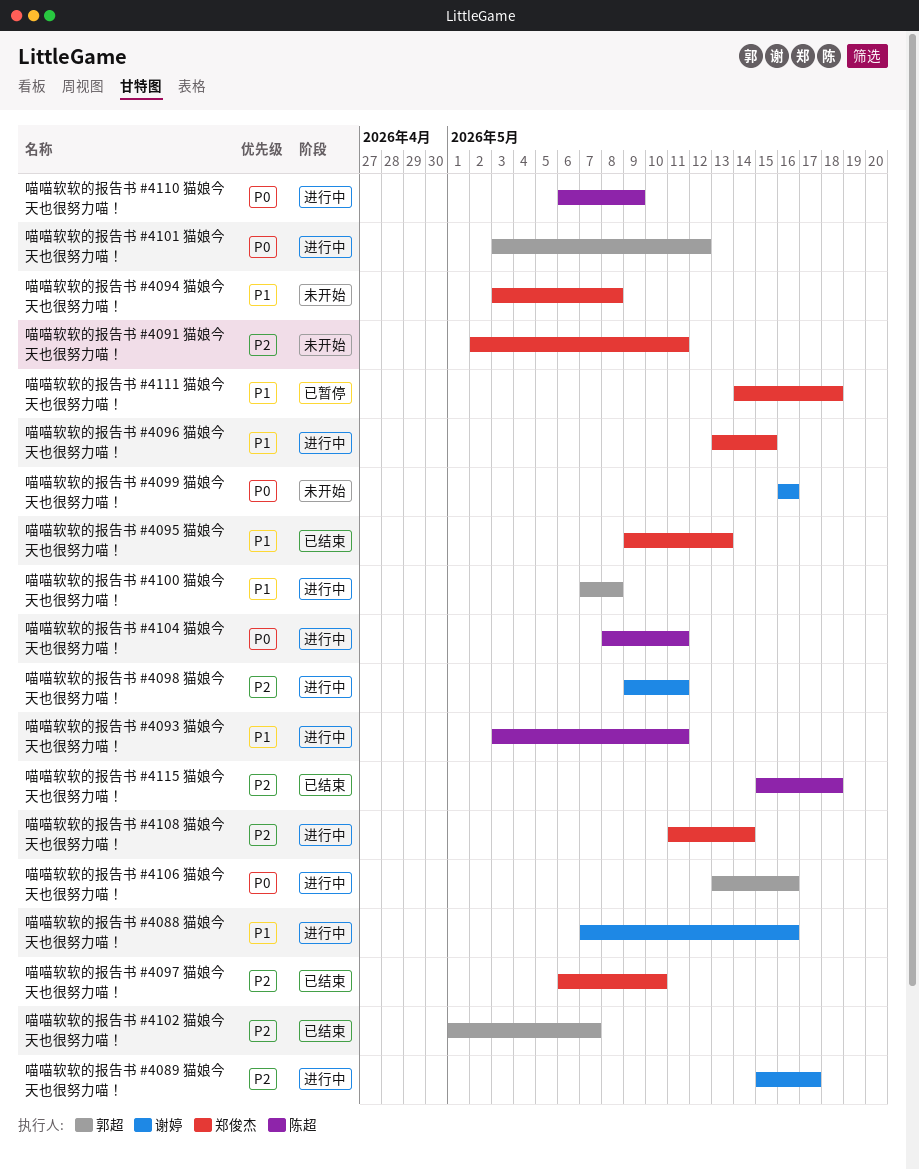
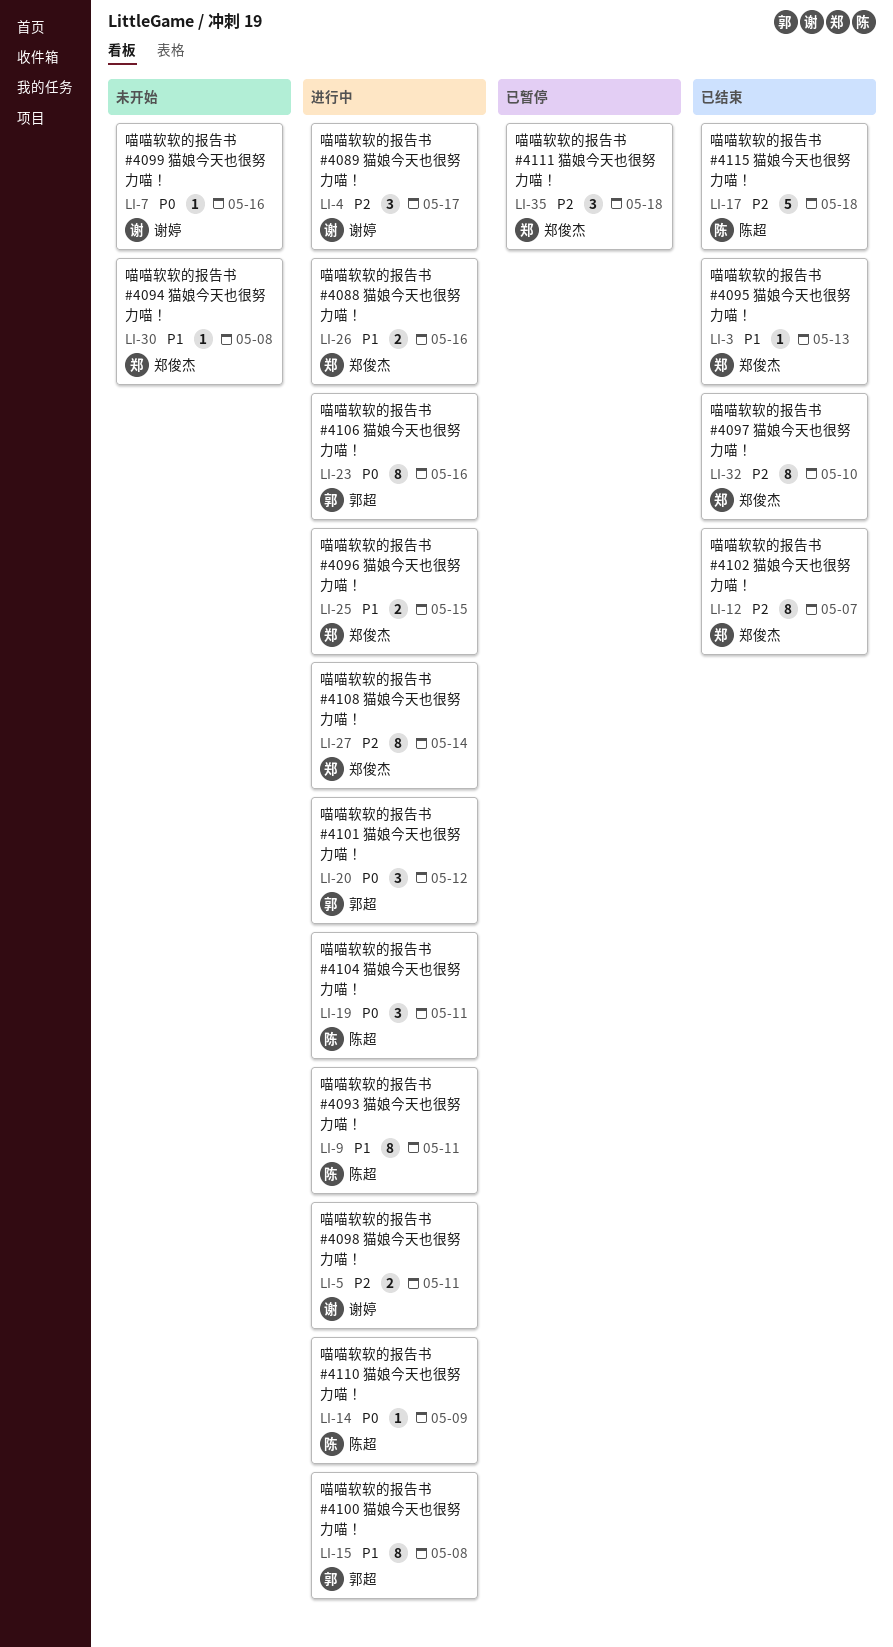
喵喵软软的报告书 #4088 猫娘今天也很努力喵！, owner: 谢婷 -> 郑俊杰
喵喵软软的报告书 #4091 猫娘今天也很努力喵！: present -> none
喵喵软软的报告书 #4102 猫娘今天也很努力喵！, owner: 郭超 -> 郑俊杰
喵喵软软的报告书 #4111 猫娘今天也很努力喵！, priority: P1 -> P2

